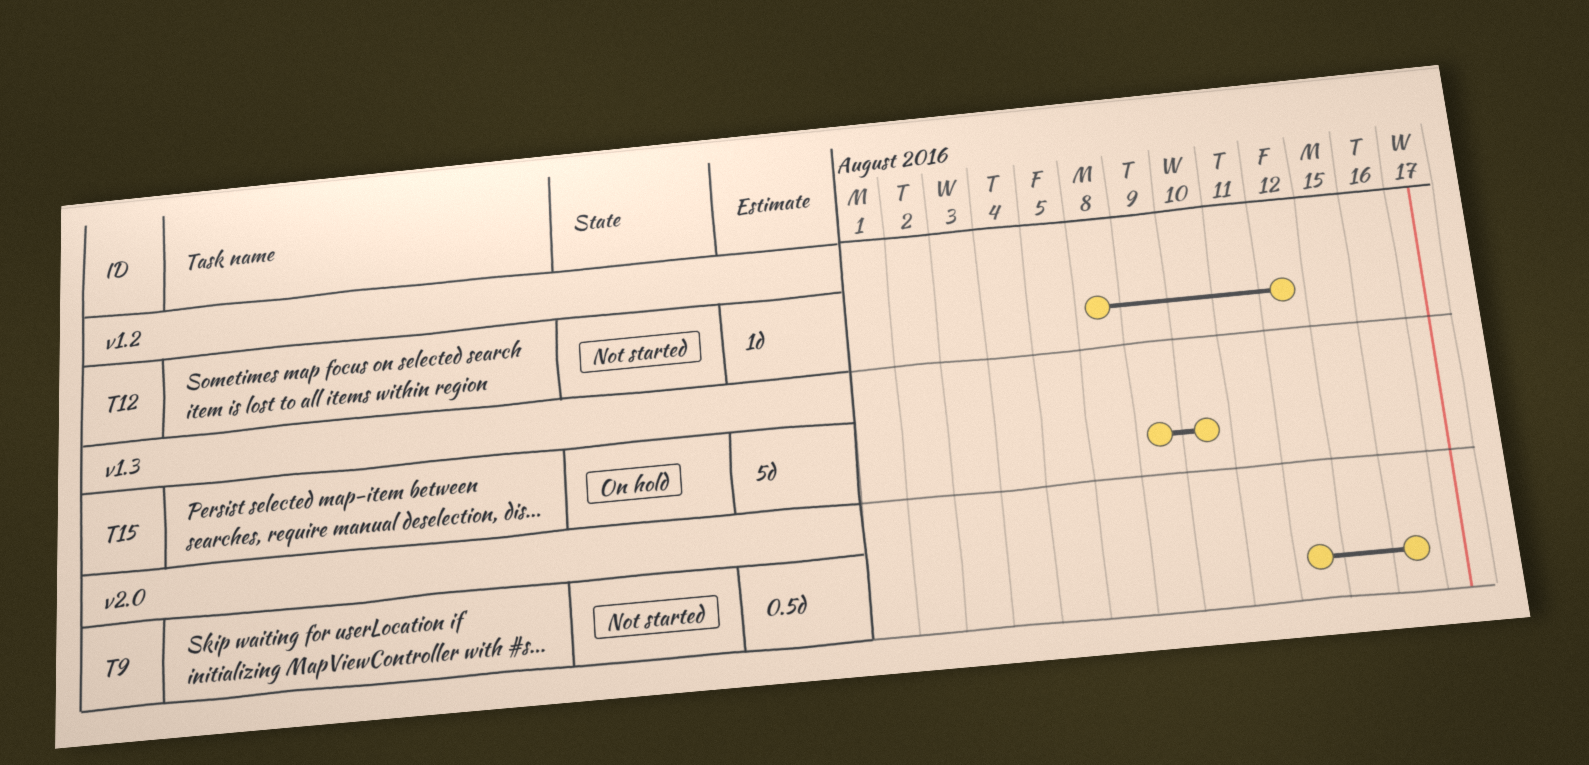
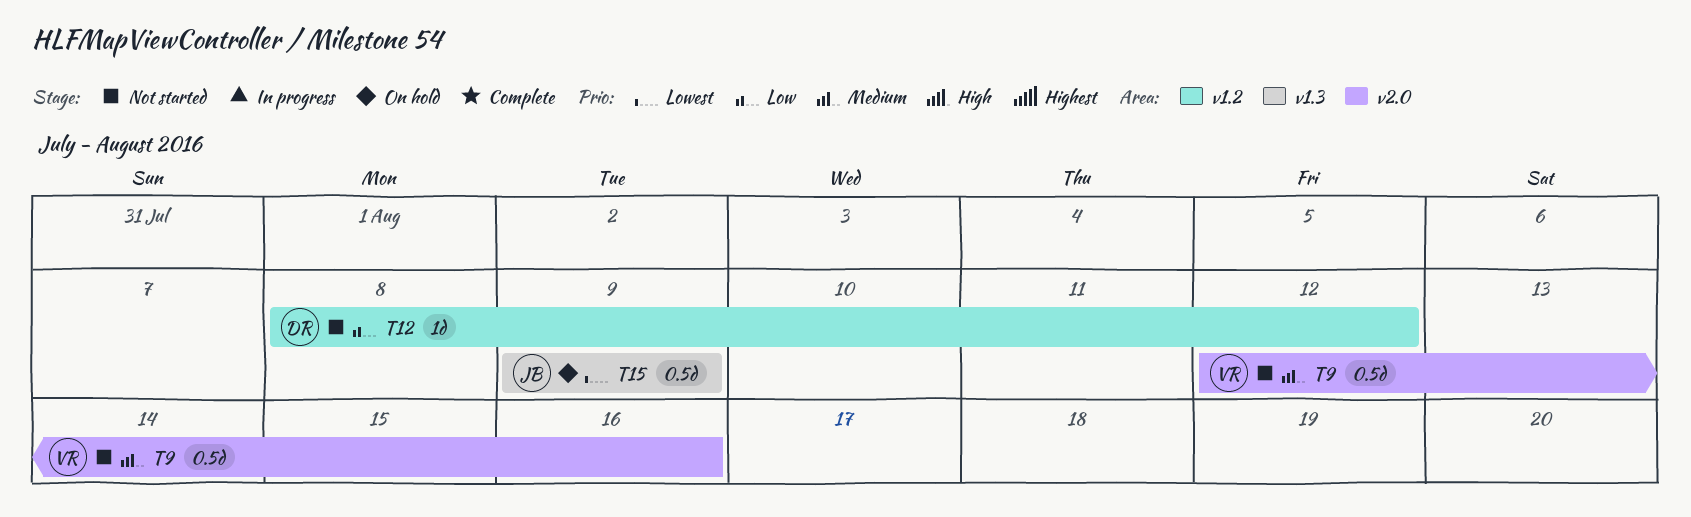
T15, estimate: 5d -> 0.5d
T15, due: Aug 10 -> Aug 9

